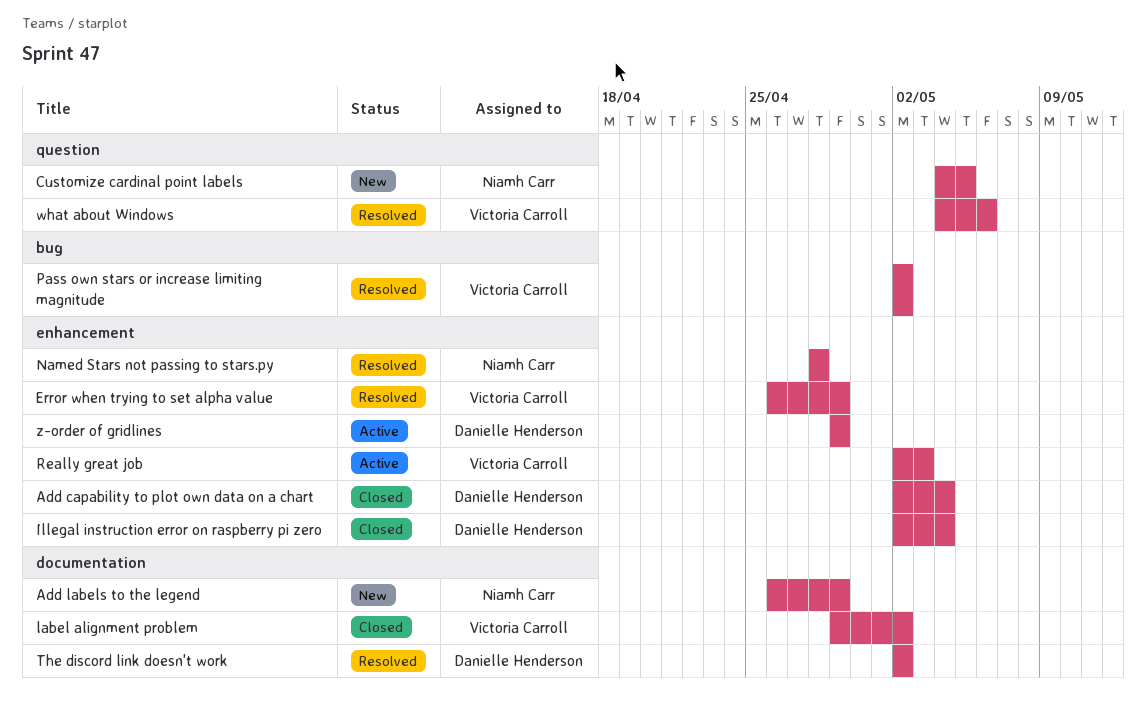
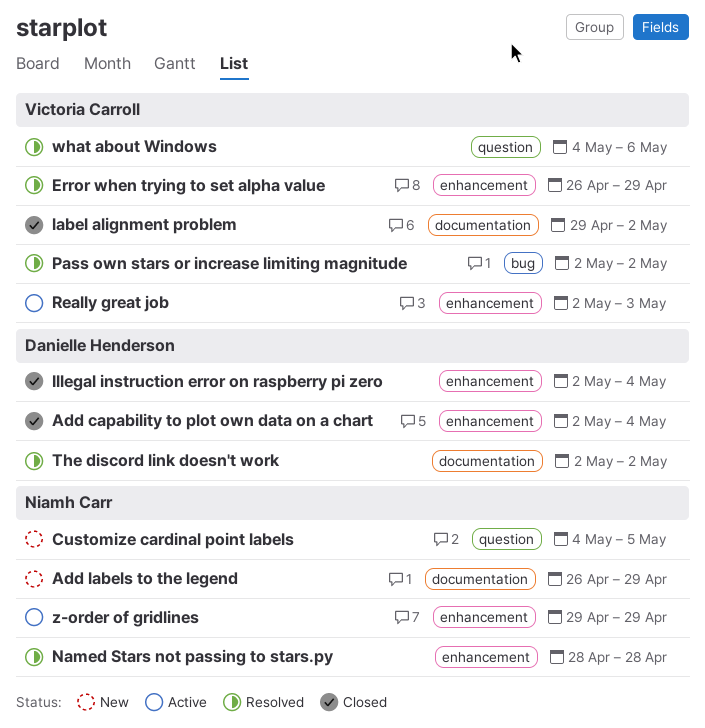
z-order of gridlines, owner: Danielle Henderson -> Niamh Carr

